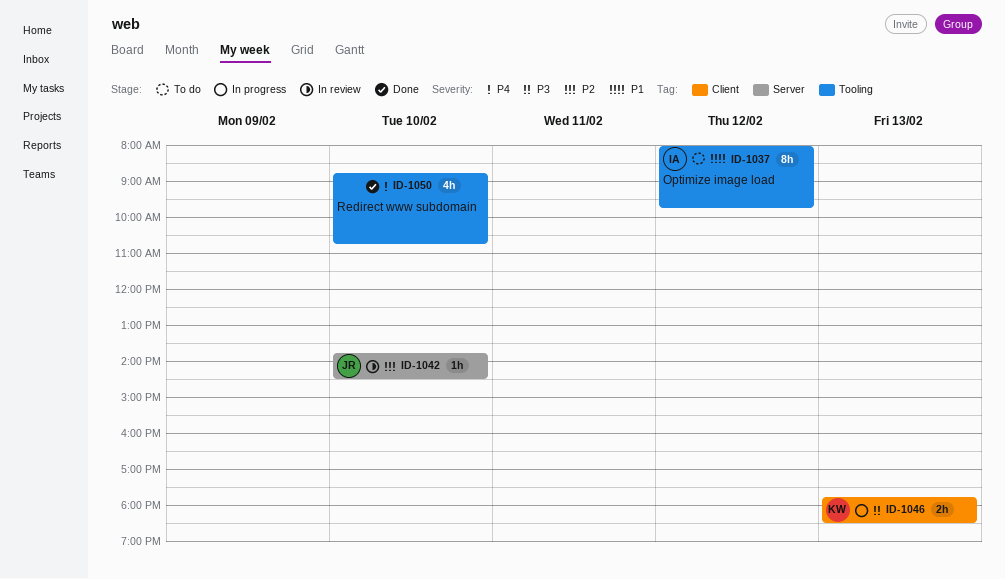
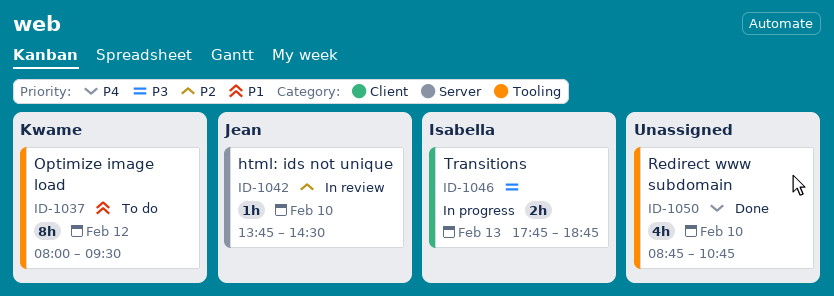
ID-1037, owner: Isabella -> Kwame
ID-1037, ends: 09:45 -> 09:30
ID-1046, owner: Kwame -> Isabella
ID-1046, ends: 18:30 -> 18:45

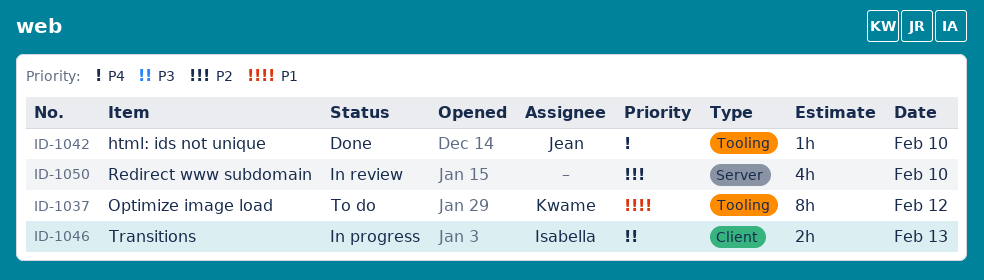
ID-1042, status: In review -> Done
ID-1042, priority: P2 -> P4
ID-1042, label: Server -> Tooling
ID-1050, status: Done -> In review
ID-1050, priority: P4 -> P2
ID-1050, label: Tooling -> Server

